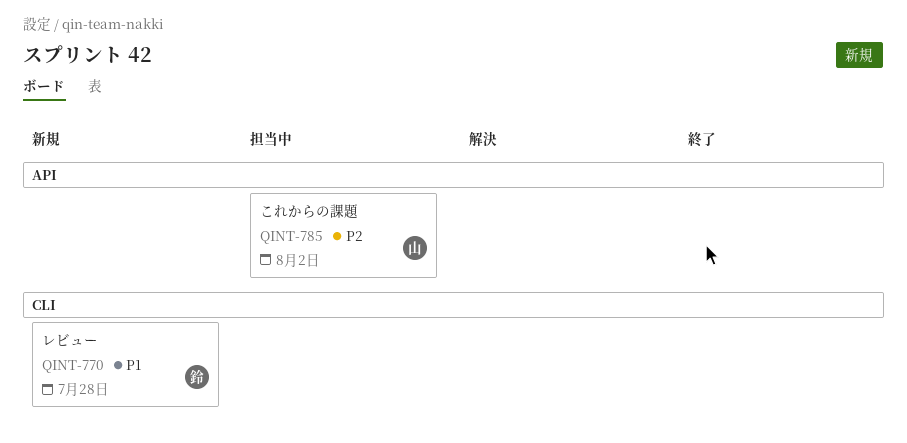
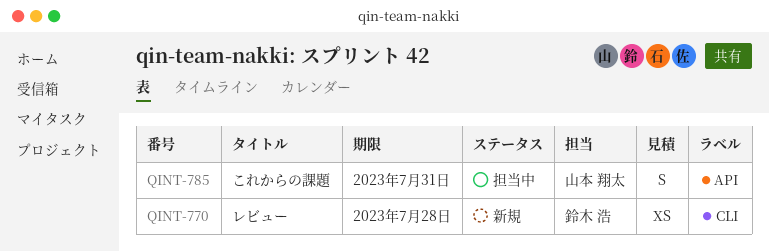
QINT-785, due: Aug 2 -> Jul 31

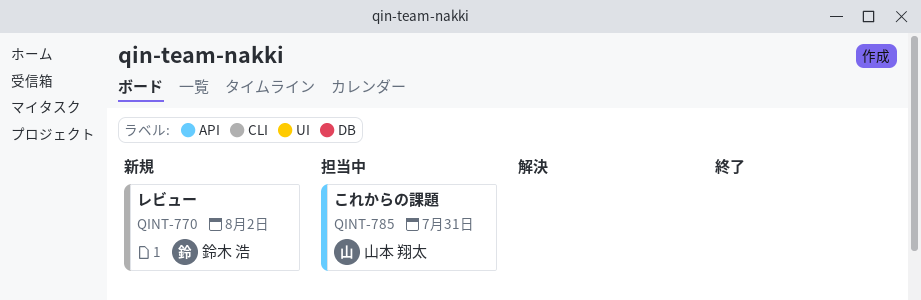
QINT-770, due: Jul 28 -> Aug 2

